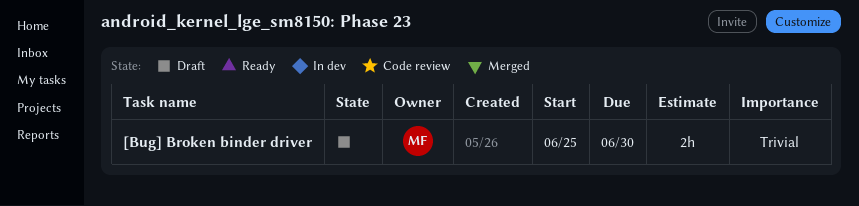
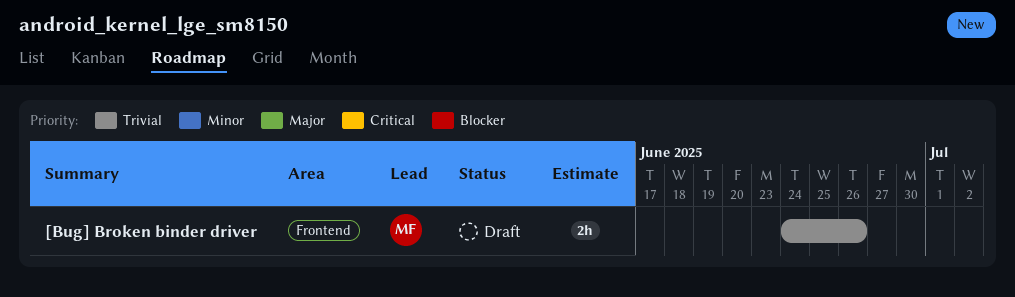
[Bug] Broken binder driver, start: Jun 25 -> Jun 24
[Bug] Broken binder driver, due: Jun 30 -> Jun 26

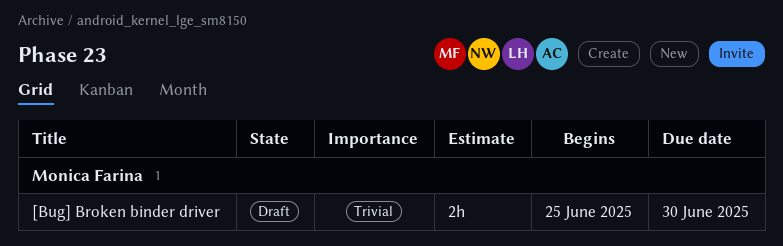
[Bug] Broken binder driver, start: Jun 24 -> Jun 25
[Bug] Broken binder driver, due: Jun 26 -> Jun 30

